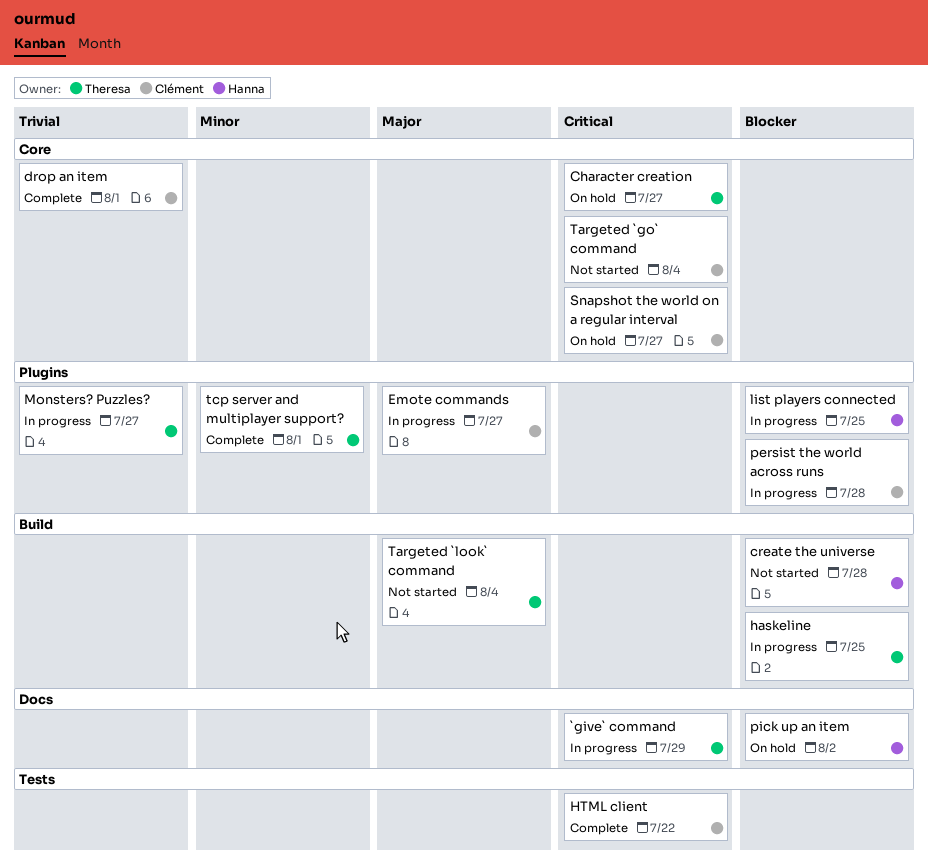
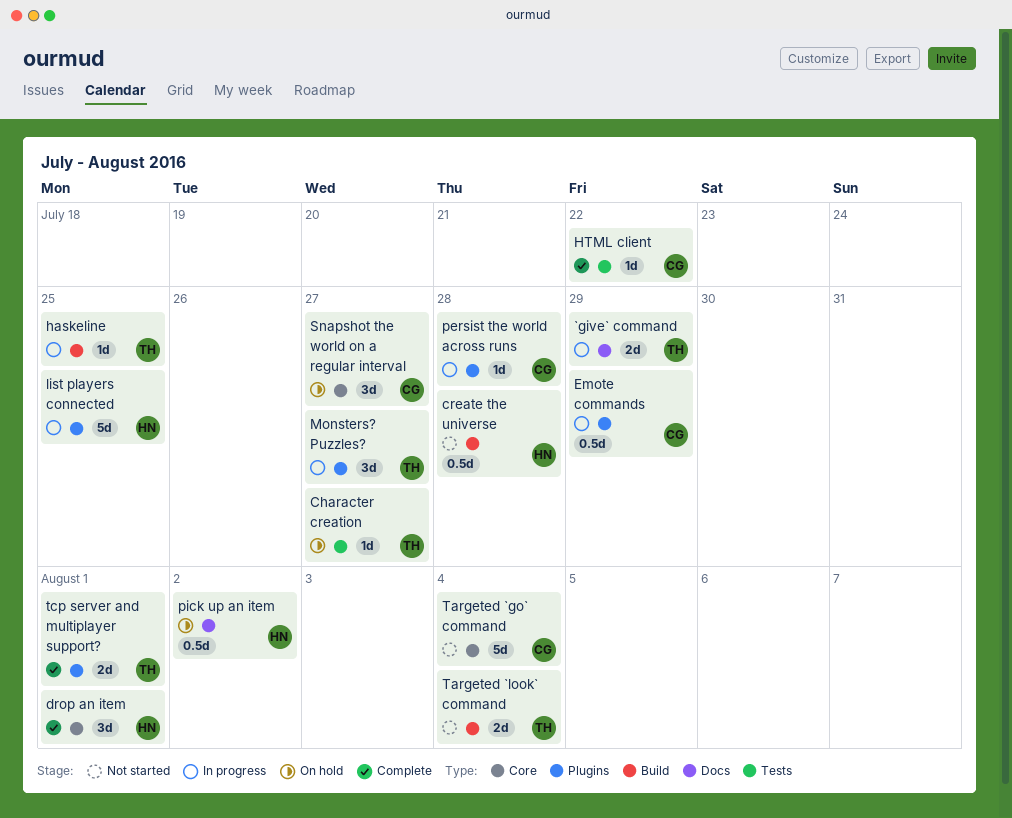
Character creation, label: Core -> Tests
drop an item, owner: Clément -> Hanna
Emote commands, due: Jul 27 -> Jul 29

